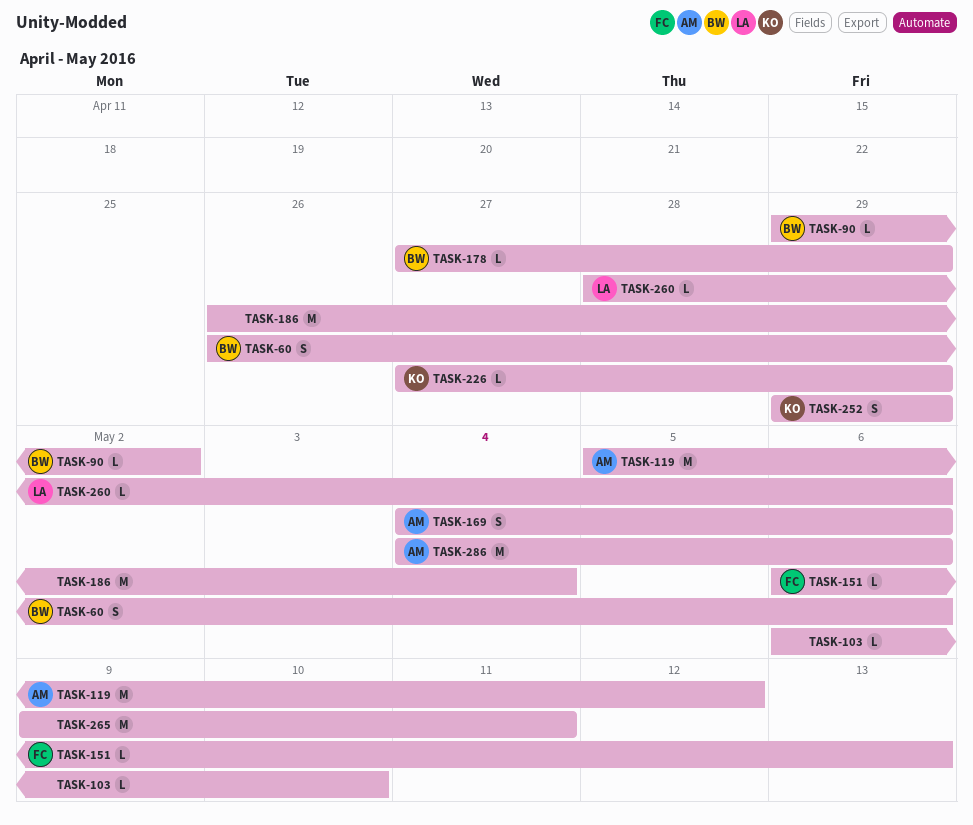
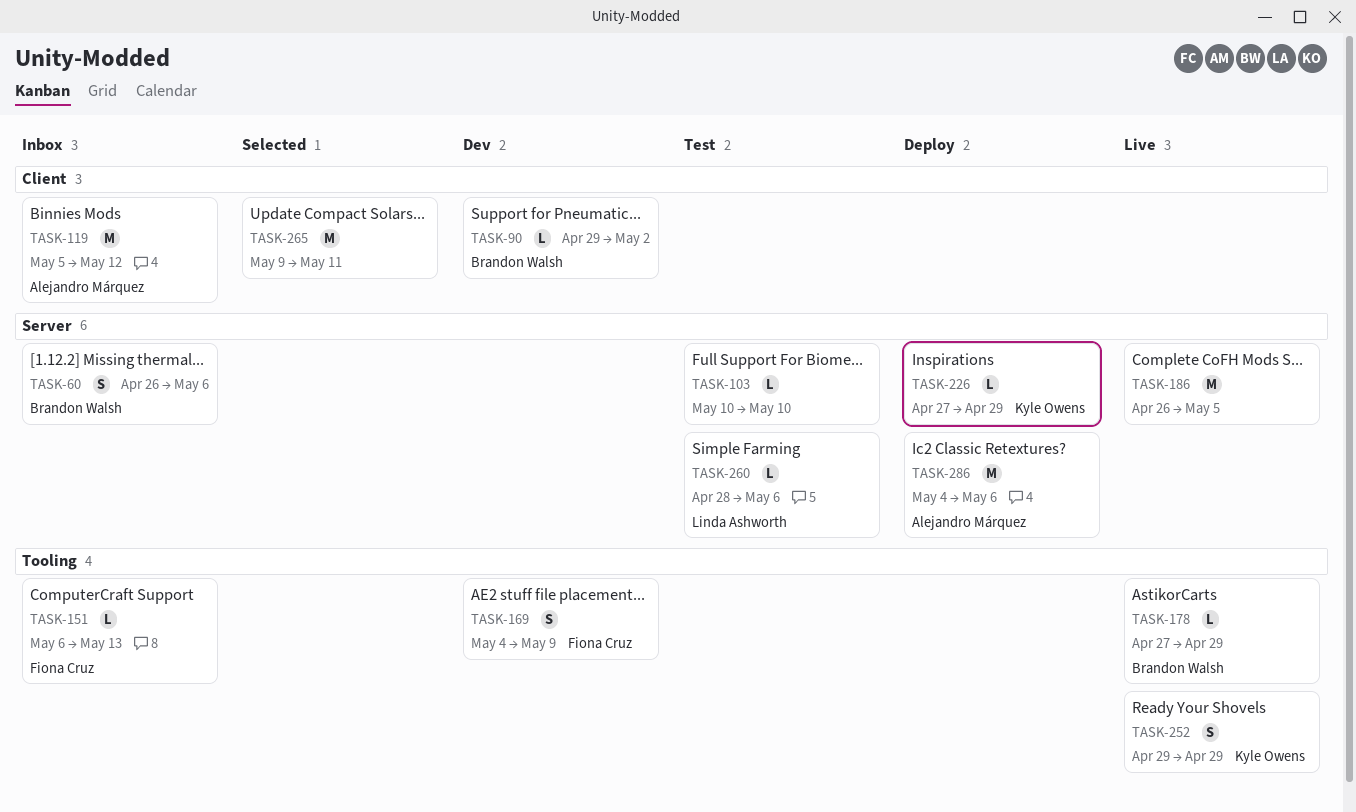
TASK-103, start: May 6 -> May 10
TASK-169, owner: Alejandro Márquez -> Fiona Cruz
TASK-169, due: May 6 -> May 9
TASK-186, due: May 4 -> May 5

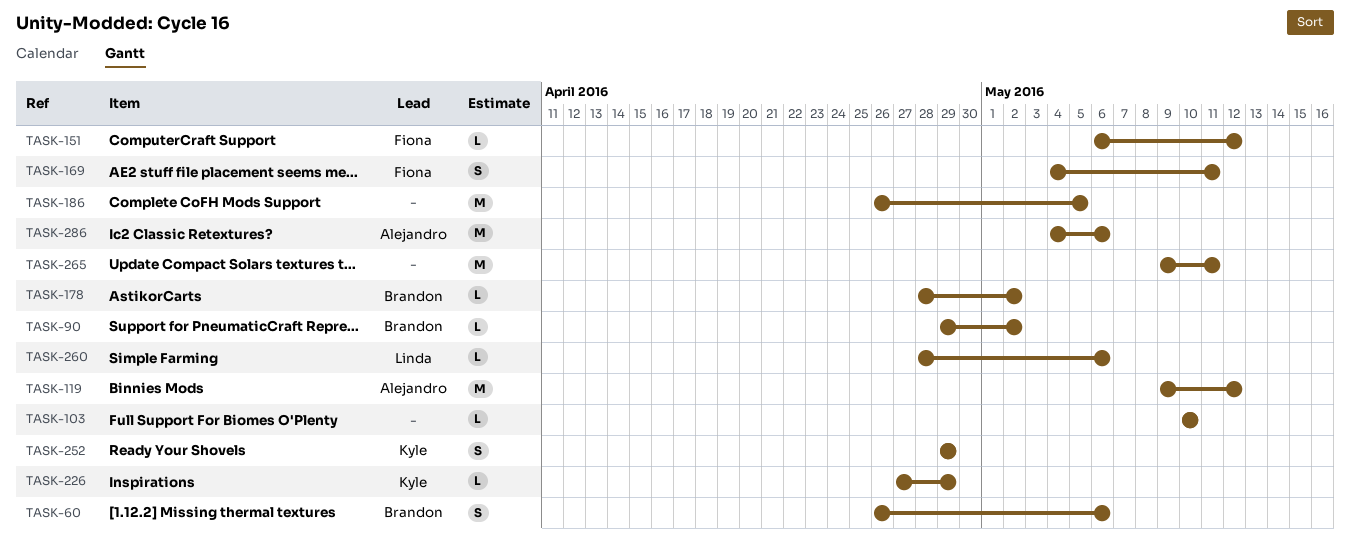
TASK-119, start: May 5 -> May 9
TASK-151, due: May 13 -> May 12
TASK-169, due: May 9 -> May 11
TASK-178, start: Apr 27 -> Apr 28
TASK-178, due: Apr 29 -> May 2

